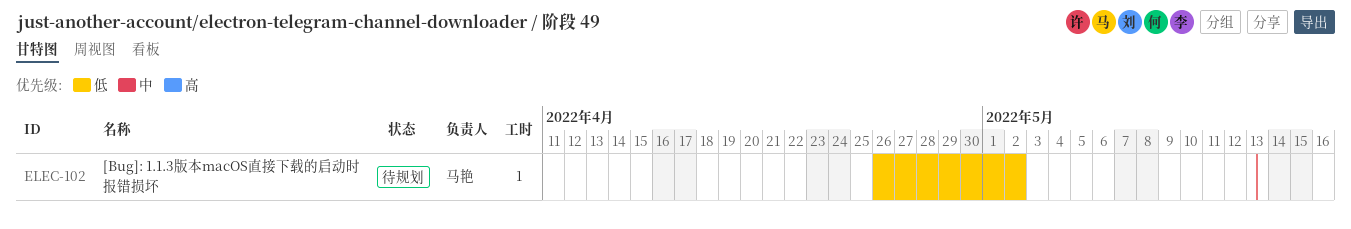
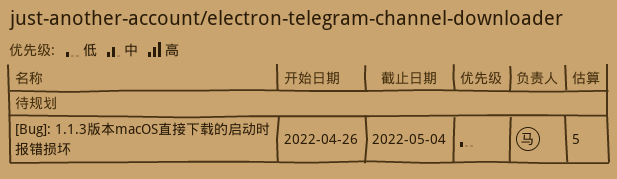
[Bug]: 1.1.3版本macOS直接下载的启动时报错损坏, estimate: 1 -> 5
[Bug]: 1.1.3版本macOS直接下载的启动时报错损坏, due: May 2 -> May 4

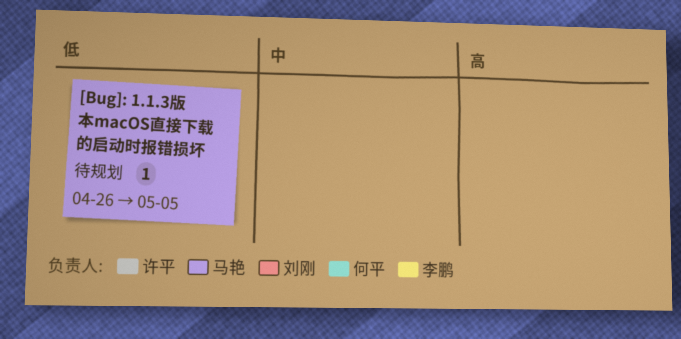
[Bug]: 1.1.3版本macOS直接下载的启动时报错损坏, estimate: 5 -> 1
[Bug]: 1.1.3版本macOS直接下载的启动时报错损坏, due: May 4 -> May 5

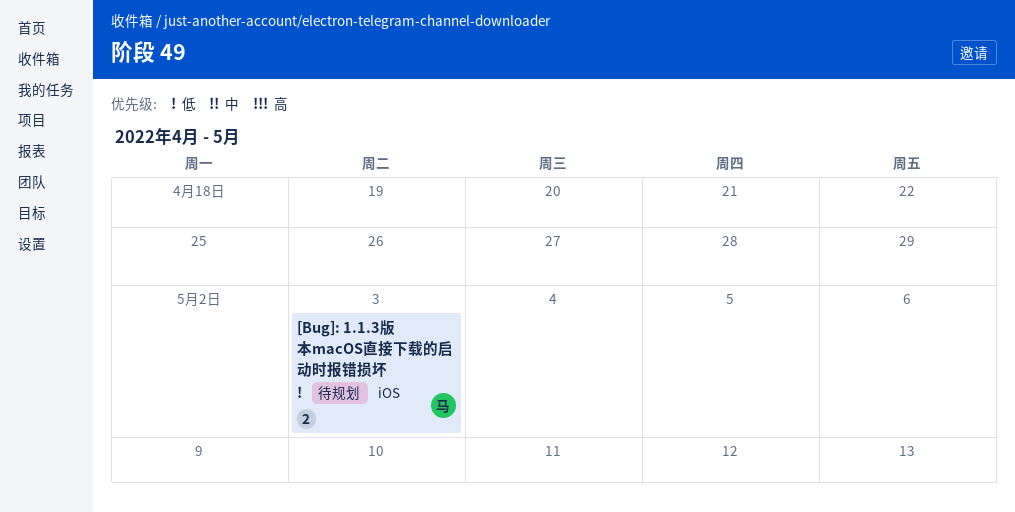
[Bug]: 1.1.3版本macOS直接下载的启动时报错损坏, estimate: 1 -> 2
[Bug]: 1.1.3版本macOS直接下载的启动时报错损坏, due: May 5 -> May 3

